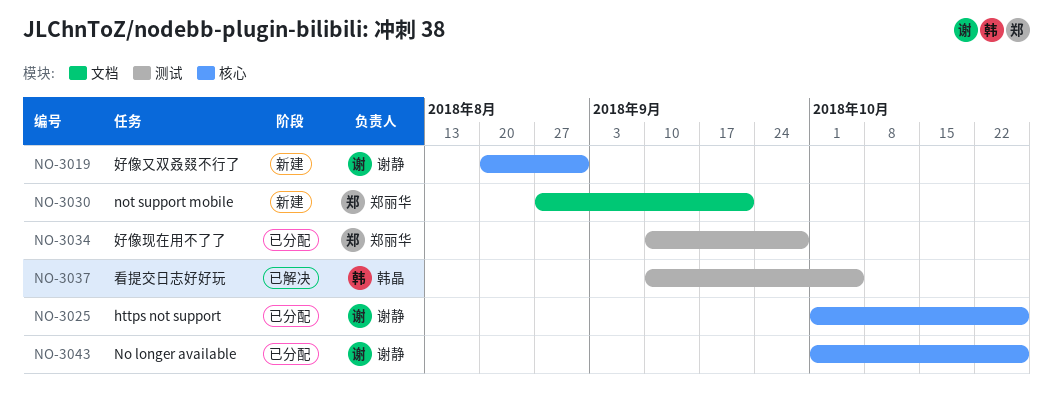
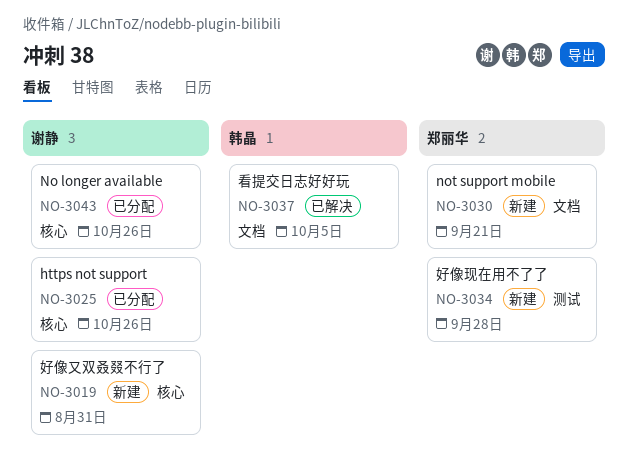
NO-3034, status: 已分配 -> 新建
NO-3037, label: 测试 -> 文档

